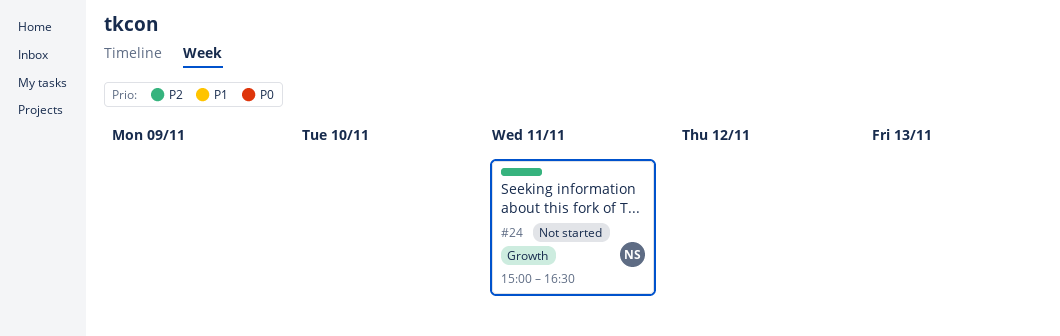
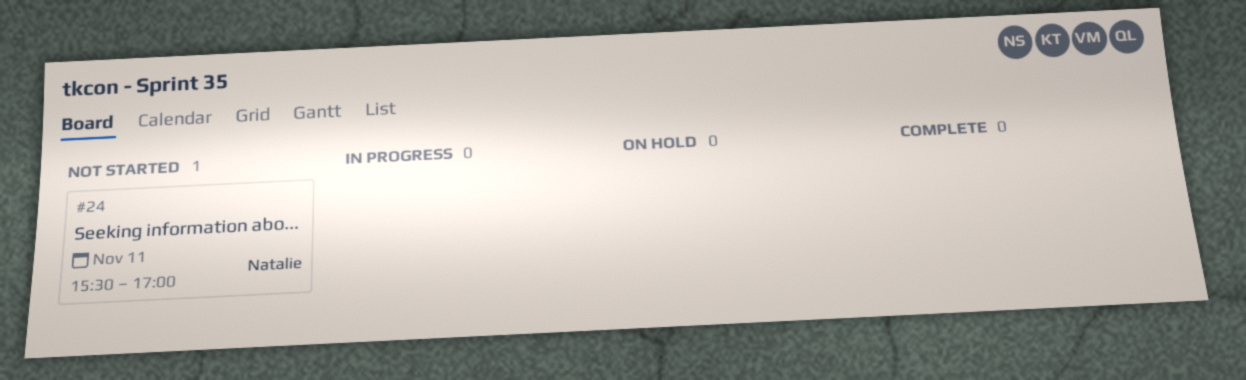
#24, begins: 15:00 -> 15:30
#24, ends: 16:30 -> 17:00

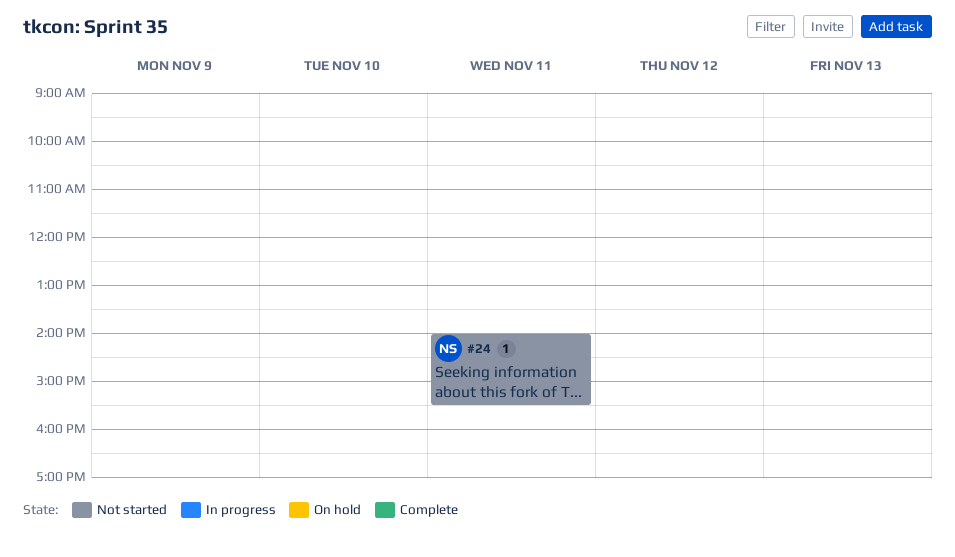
#24, begins: 15:30 -> 14:00
#24, ends: 17:00 -> 15:30

